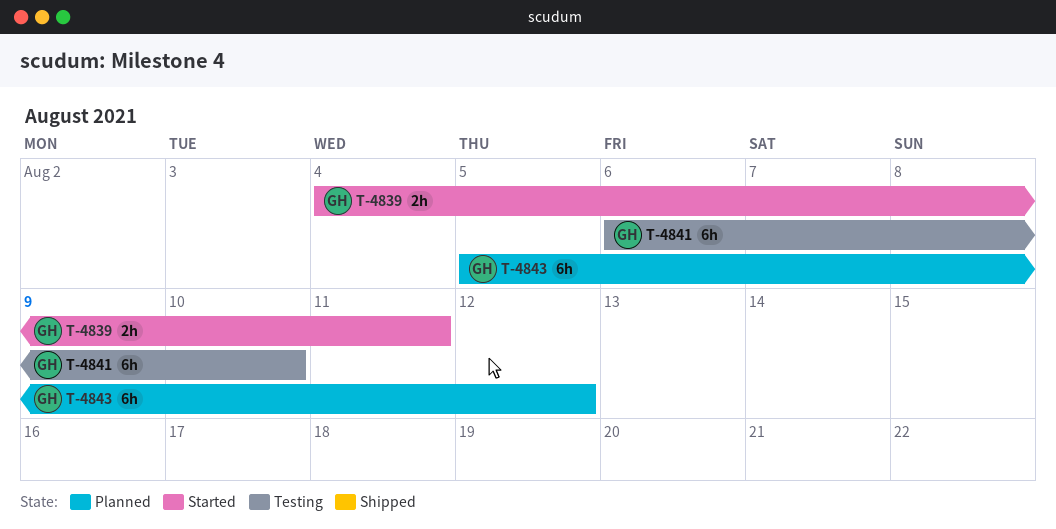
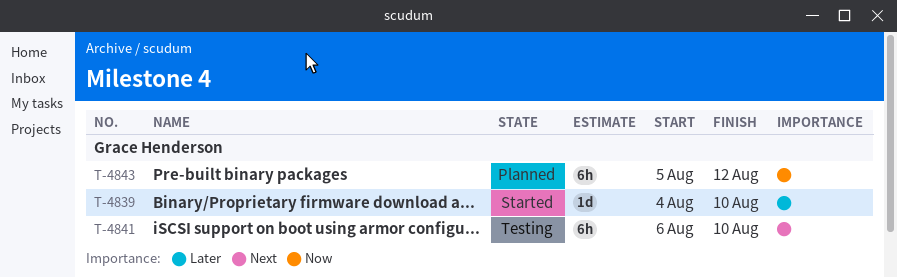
T-4839, estimate: 2h -> 1d
T-4839, due: Aug 11 -> Aug 10

